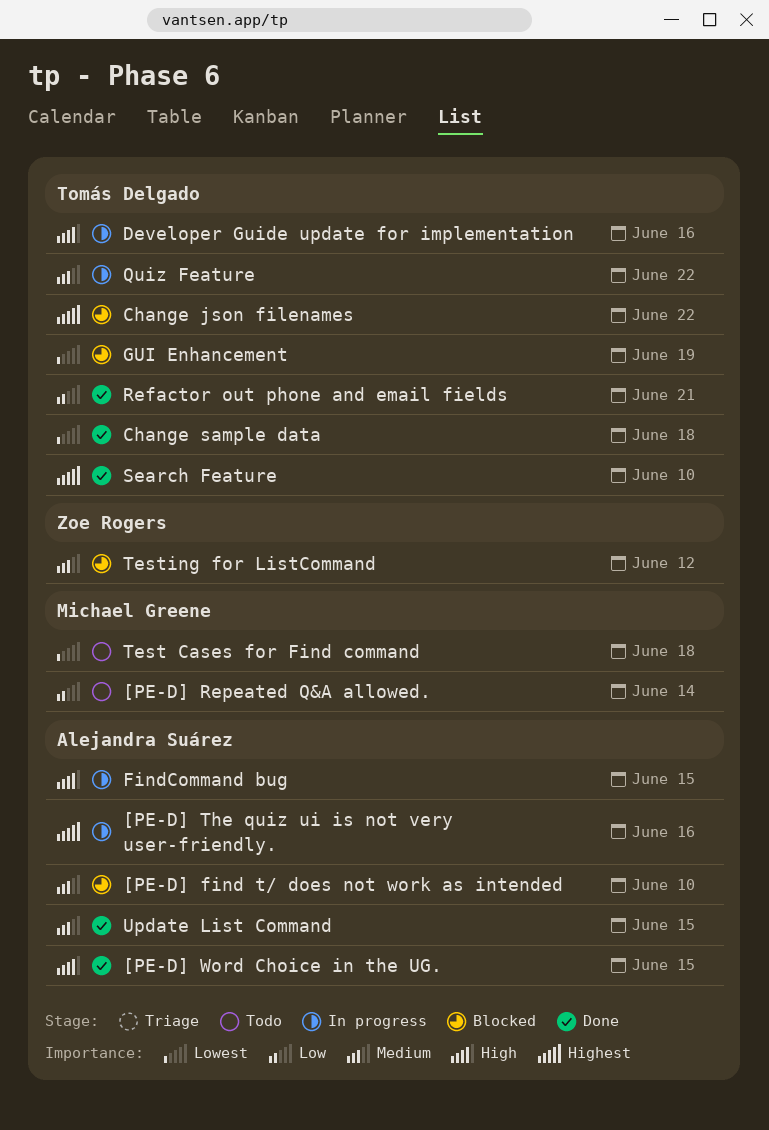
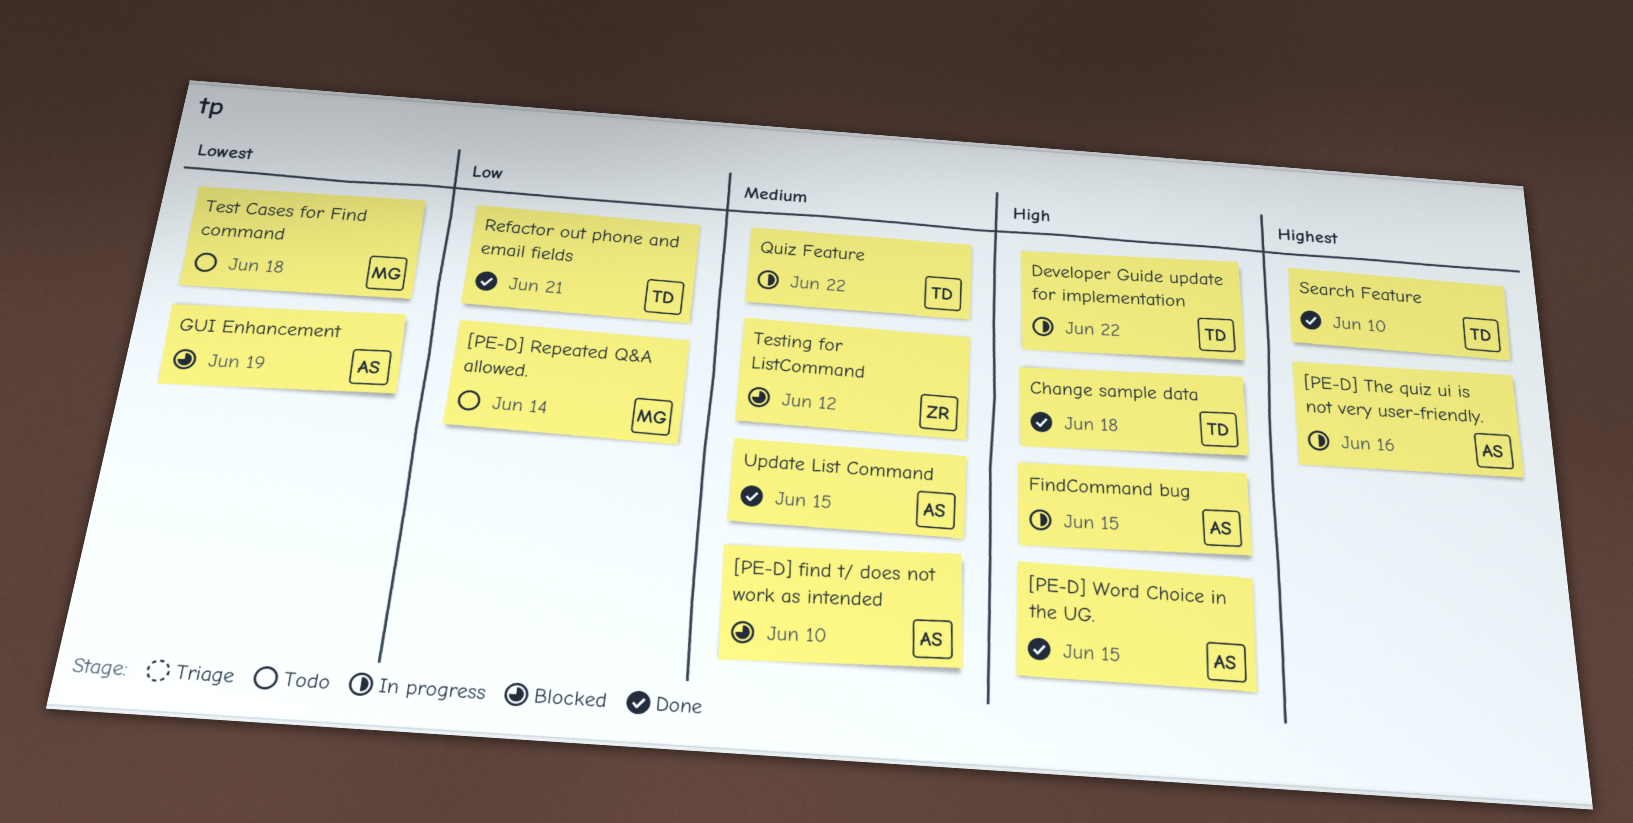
Change json filenames: present -> none
Change sample data, priority: Lowest -> High
Developer Guide update for implementation, due: Jun 16 -> Jun 22
GUI Enhancement, owner: Tomás Delgado -> Alejandra Suárez

